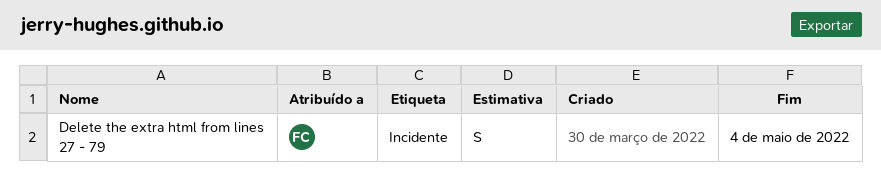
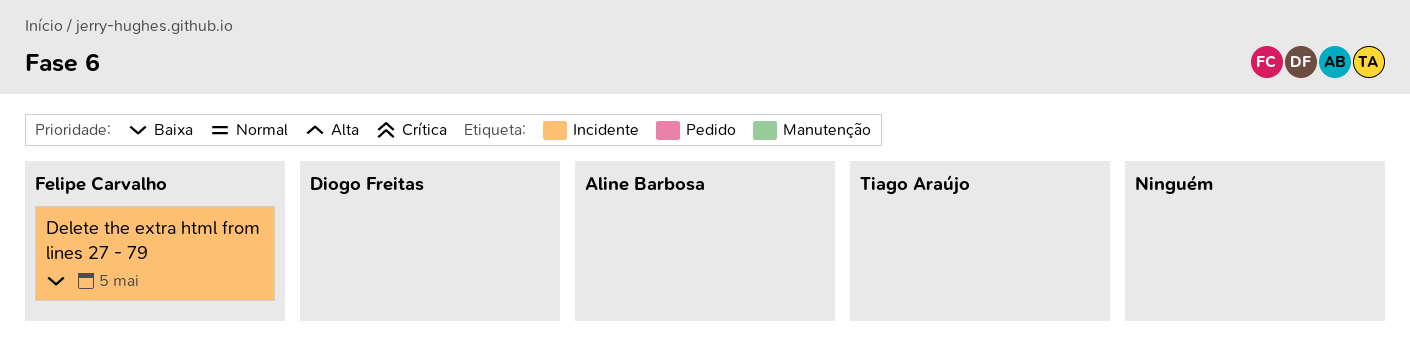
Delete the extra html from lines 27 - 79, due: May 4 -> May 5

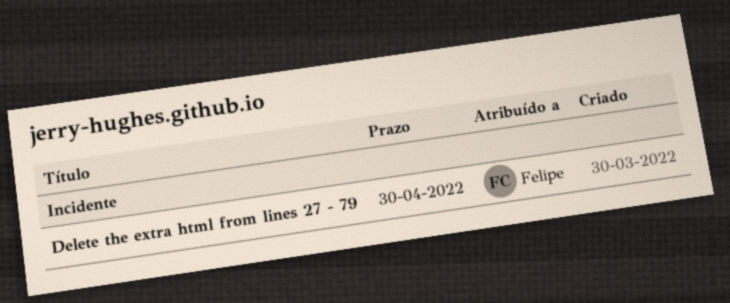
Delete the extra html from lines 27 - 79, due: May 5 -> Apr 30

